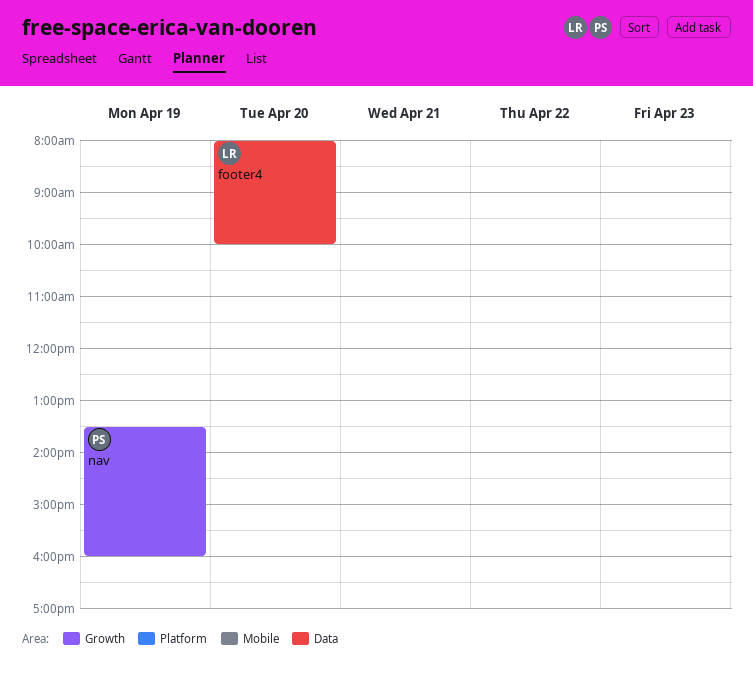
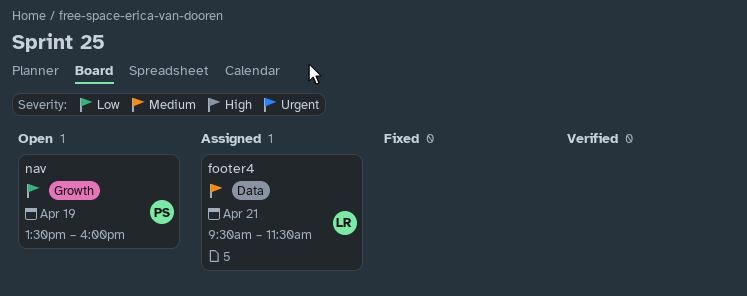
footer4, day: Apr 20 -> Apr 21
footer4, begins: 08:00 -> 09:30
footer4, ends: 10:00 -> 11:30

